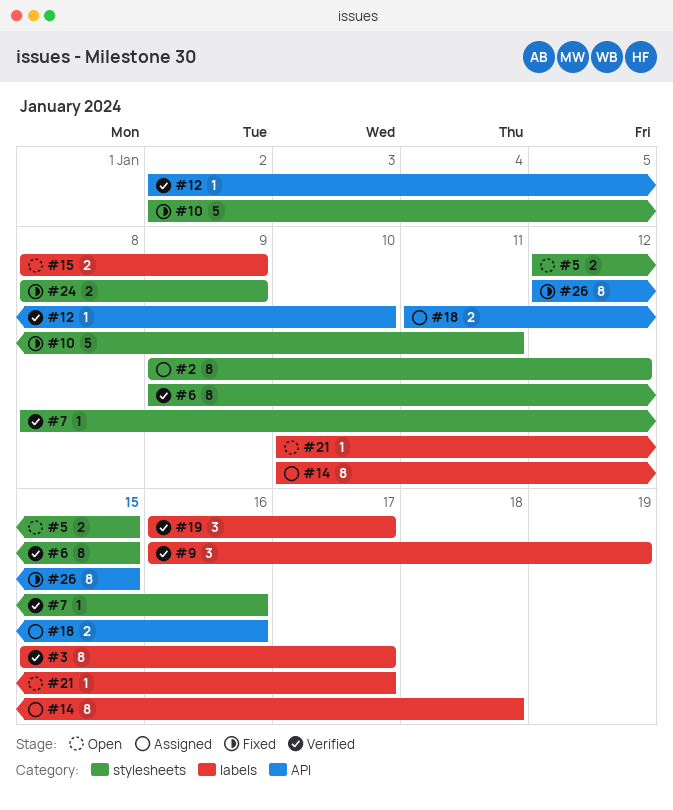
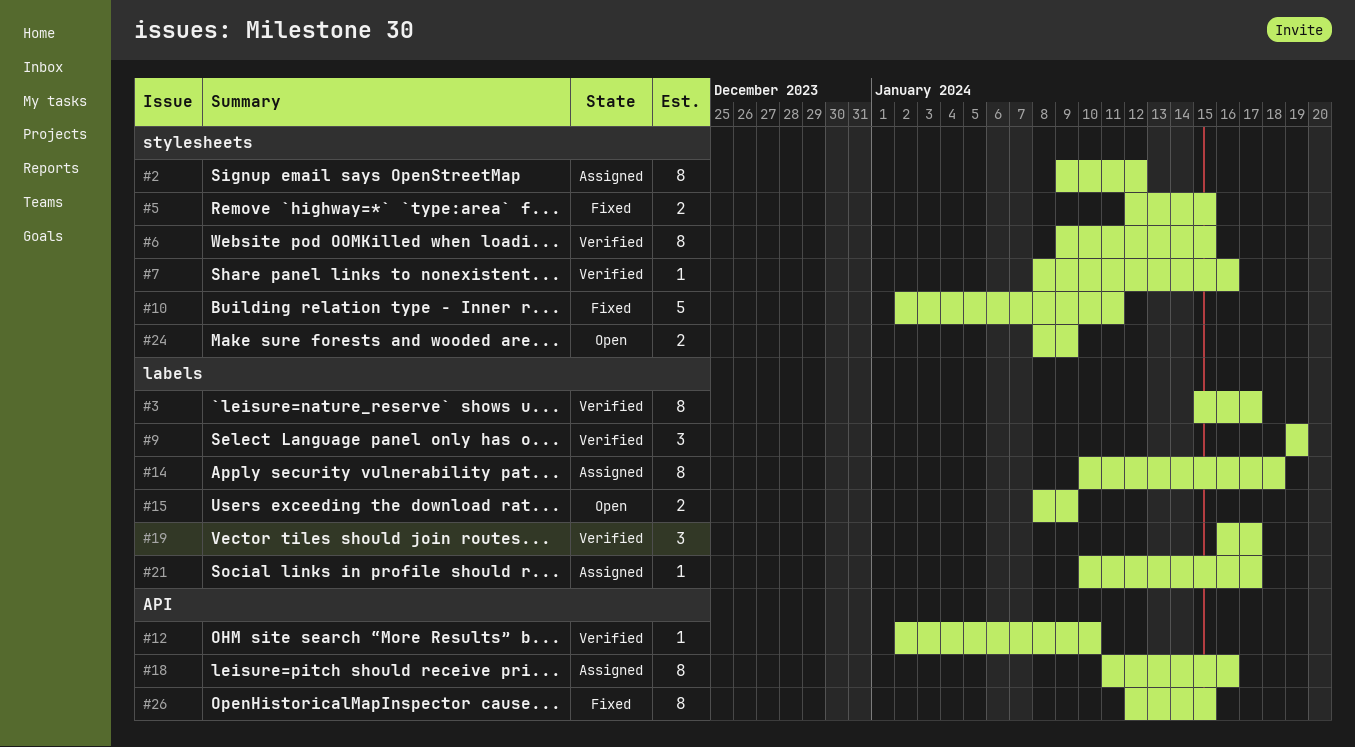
#5, status: Open -> Fixed
#9, start: Jan 16 -> Jan 19
#18, estimate: 2 -> 8
#21, status: Open -> Assigned
#24, status: Fixed -> Open

